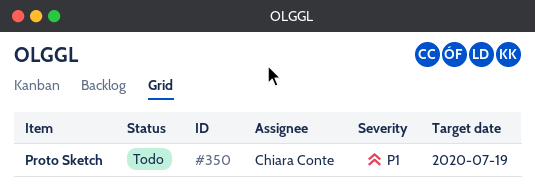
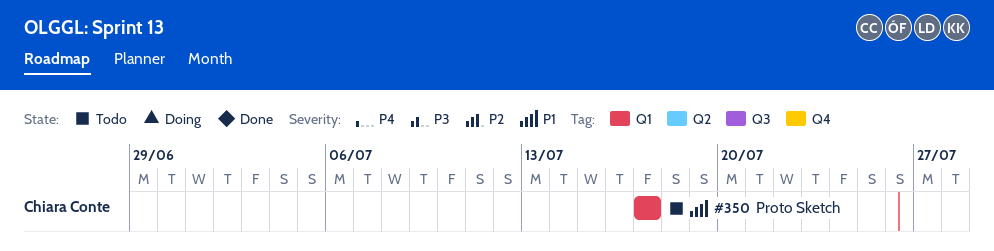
#350, due: Jul 19 -> Jul 17

